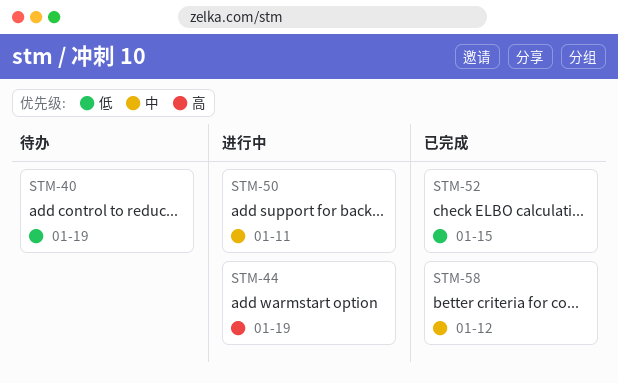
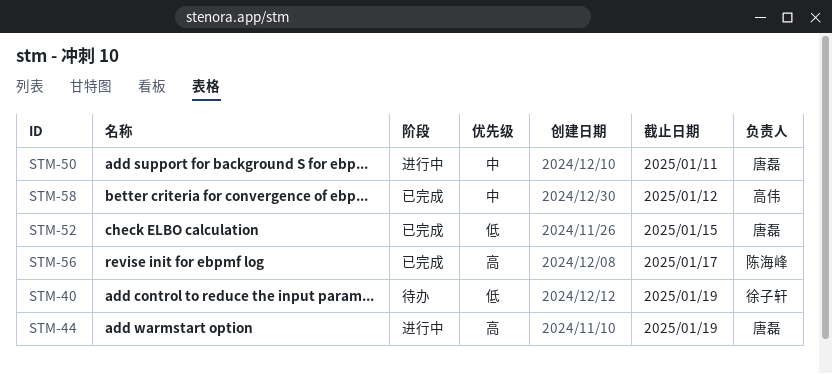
STM-56: none -> present

